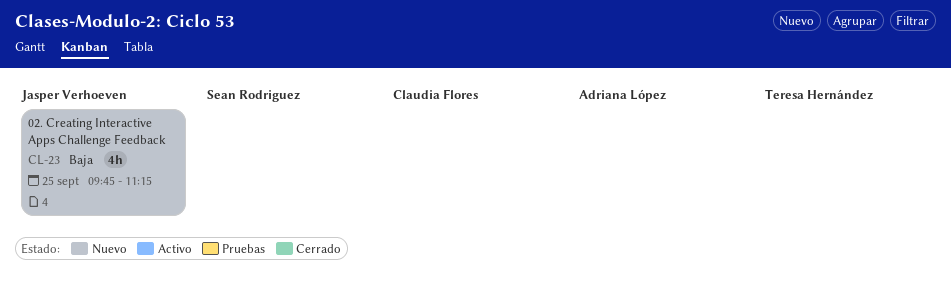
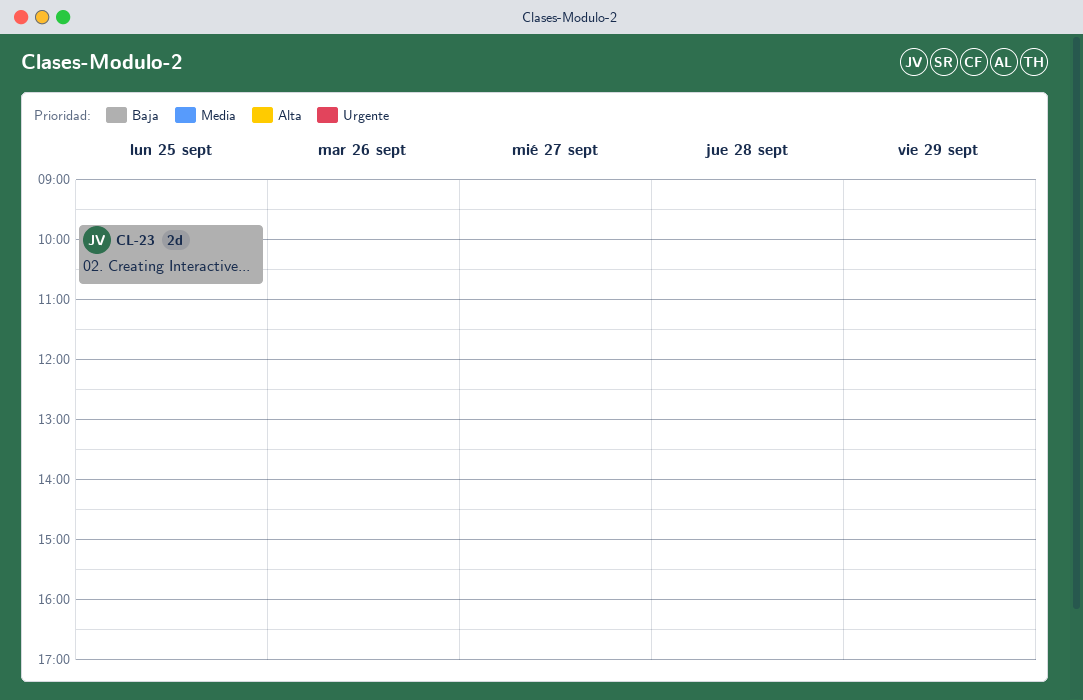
CL-23, estimate: 4h -> 2d
CL-23, ends: 11:15 -> 10:45

